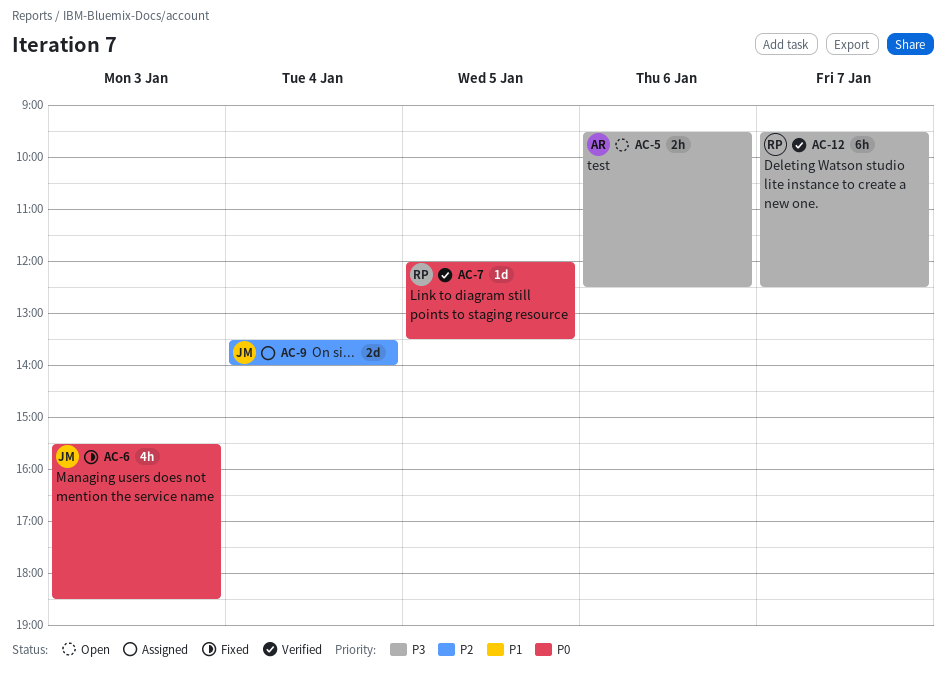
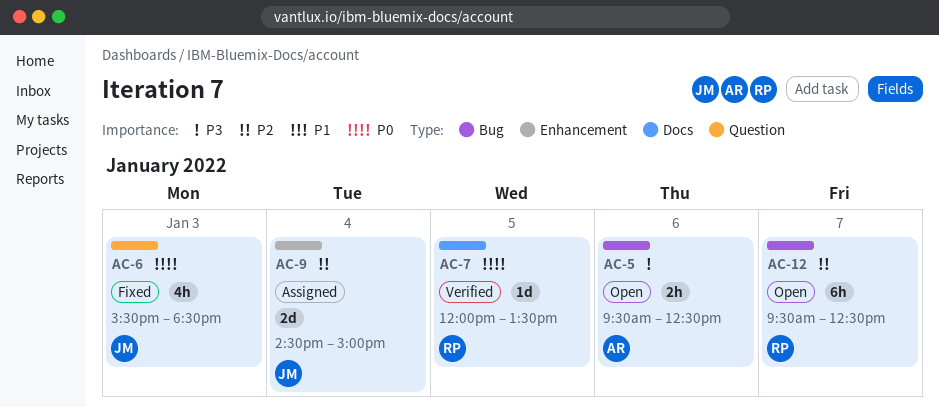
AC-9, begins: 13:30 -> 14:30
AC-9, ends: 14:00 -> 15:00
AC-12, status: Verified -> Open
AC-12, priority: P3 -> P2

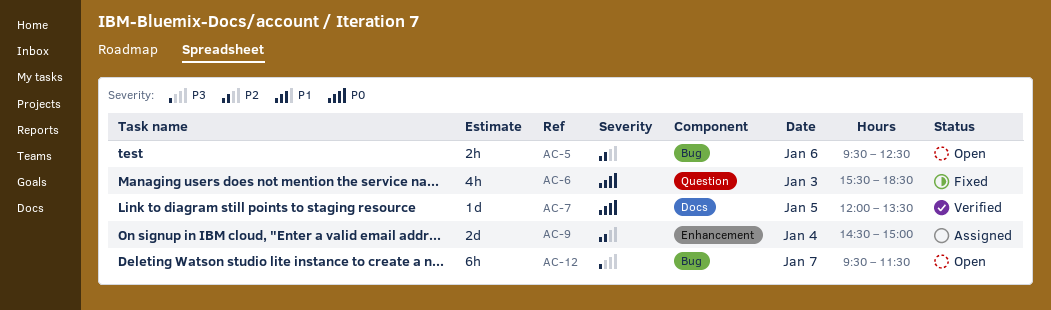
AC-5, priority: P3 -> P2
AC-12, priority: P2 -> P3
AC-12, ends: 12:30 -> 11:30

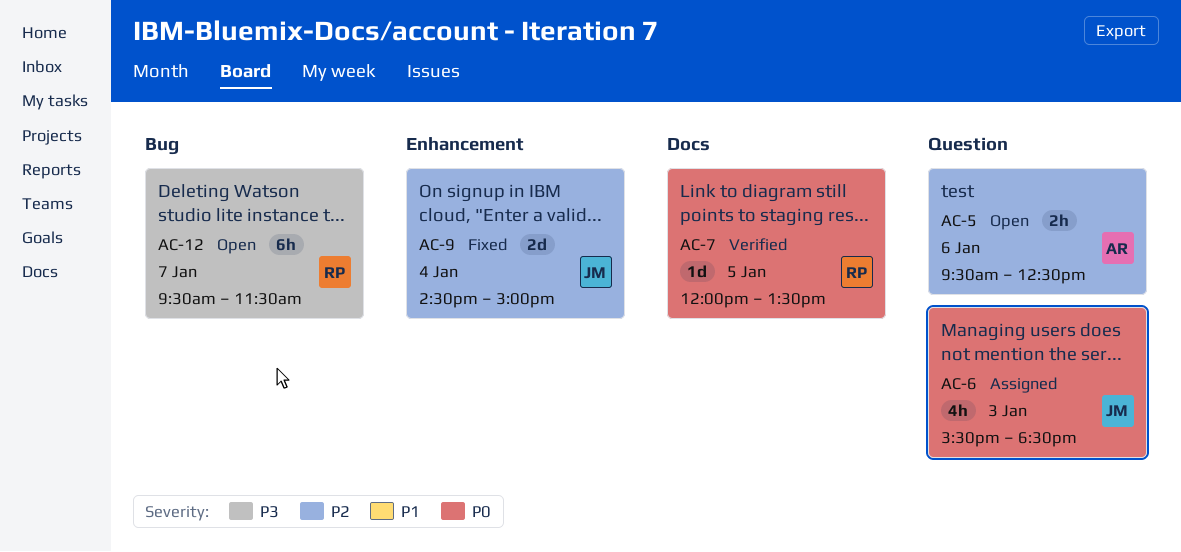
AC-5, label: Bug -> Question
AC-6, status: Fixed -> Assigned
AC-9, status: Assigned -> Fixed

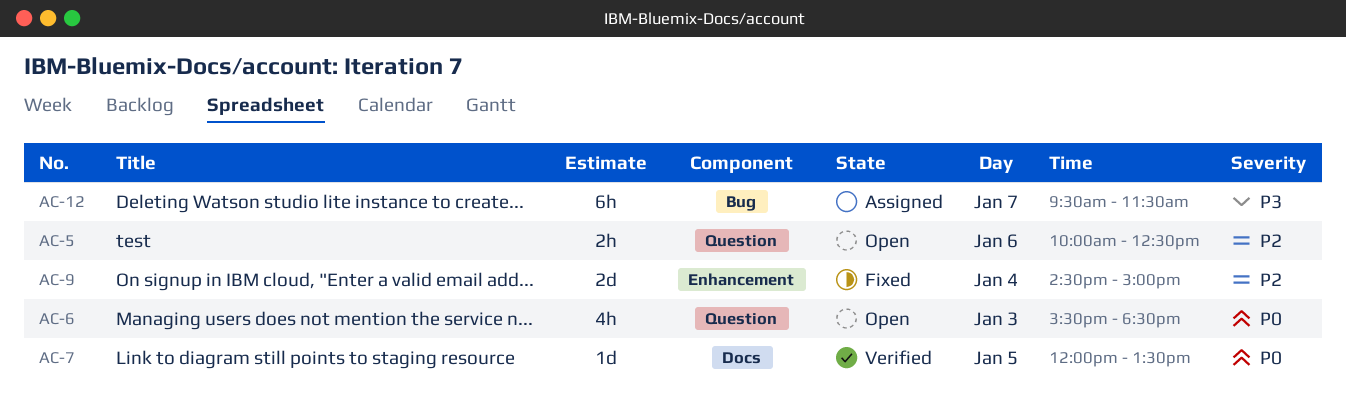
AC-5, begins: 09:30 -> 10:00
AC-6, status: Assigned -> Open
AC-12, status: Open -> Assigned

